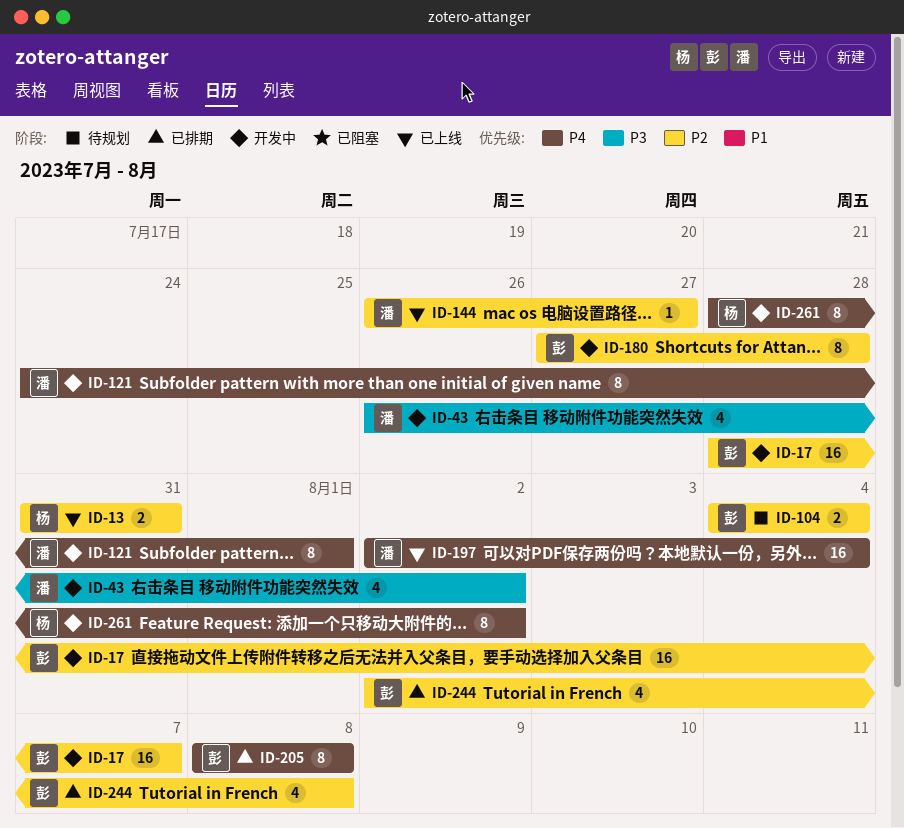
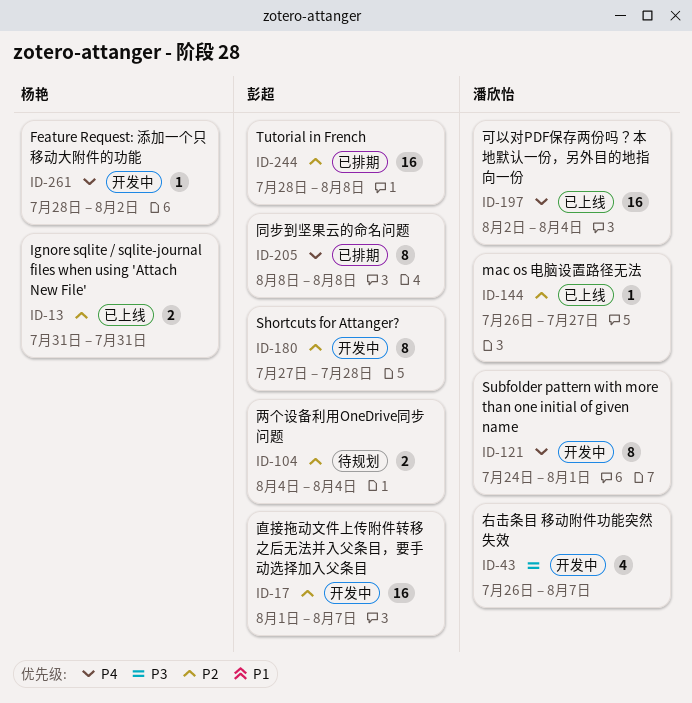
ID-17, start: Jul 28 -> Aug 1
ID-43, due: Aug 2 -> Aug 7
ID-244, estimate: 4 -> 16
ID-244, start: Aug 2 -> Jul 28
ID-261, estimate: 8 -> 1

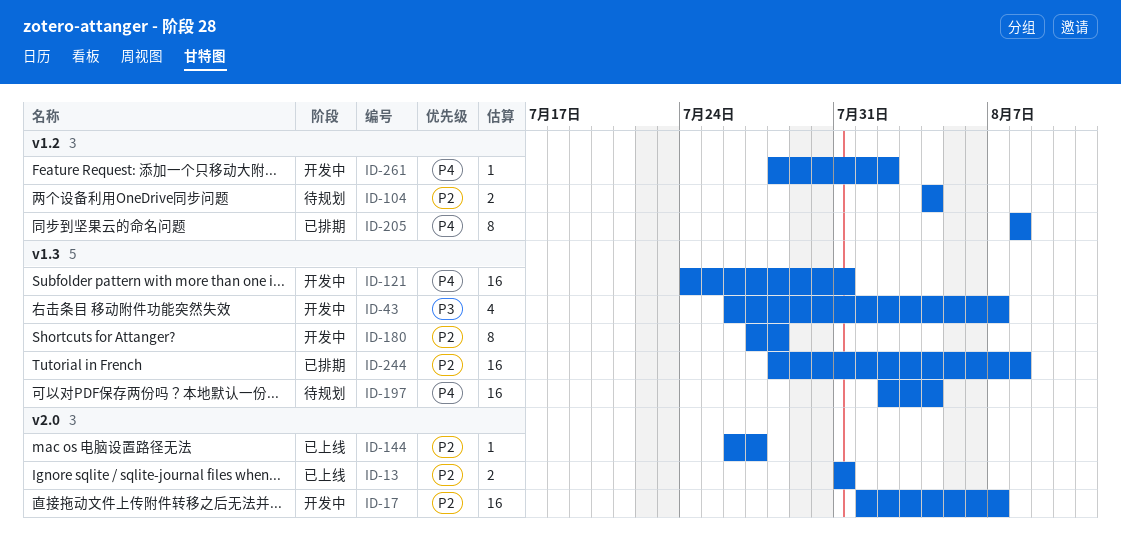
ID-121, estimate: 8 -> 16
ID-121, due: Aug 1 -> Jul 31
ID-197, status: 已上线 -> 待规划

